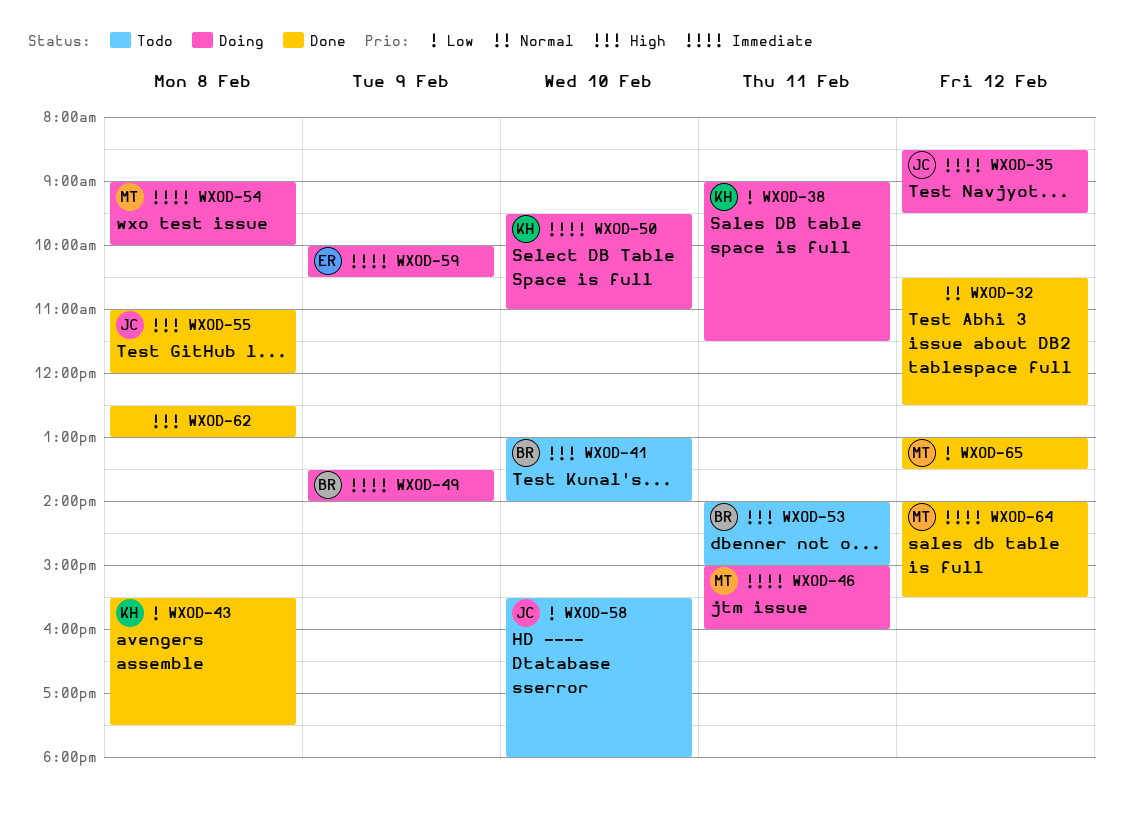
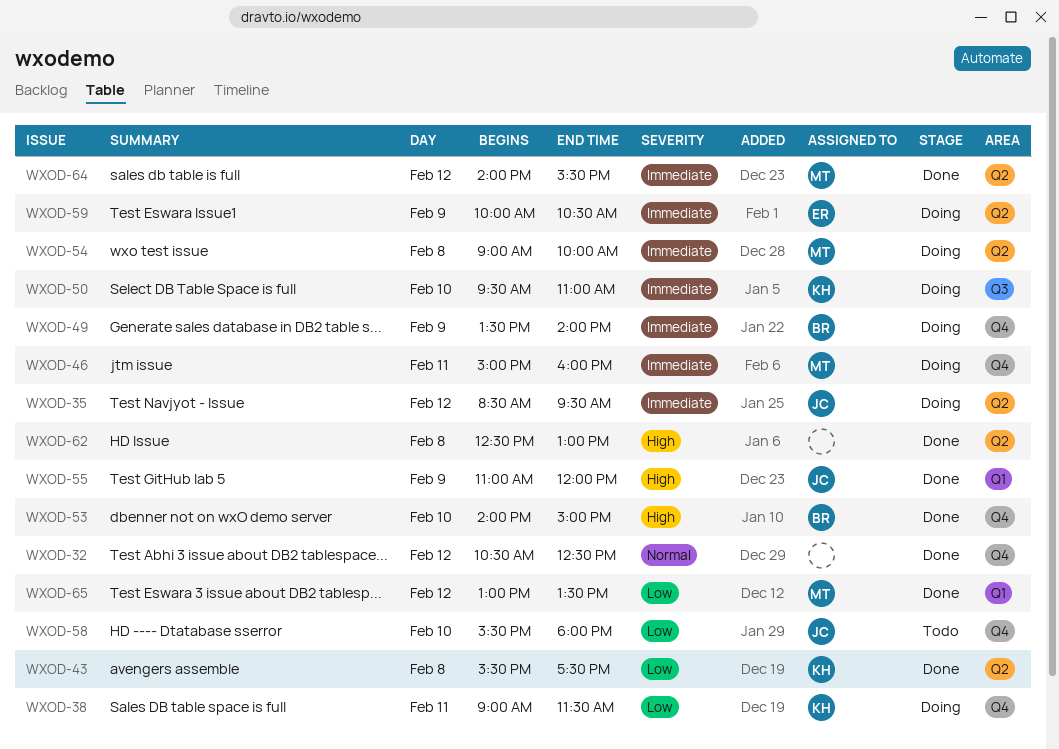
WXOD-41: present -> none
WXOD-53, status: Todo -> Done
WXOD-53, day: Feb 11 -> Feb 10
WXOD-55, day: Feb 8 -> Feb 9

